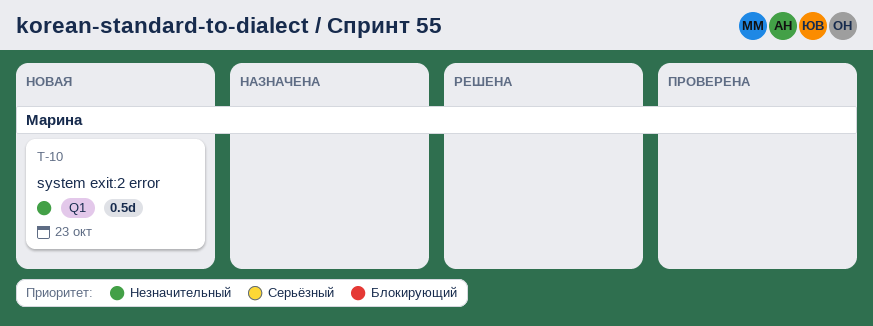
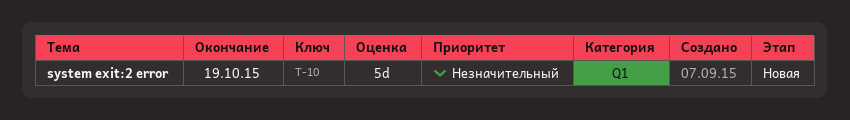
T-10, estimate: 0.5d -> 5d
T-10, due: Oct 23 -> Oct 19

